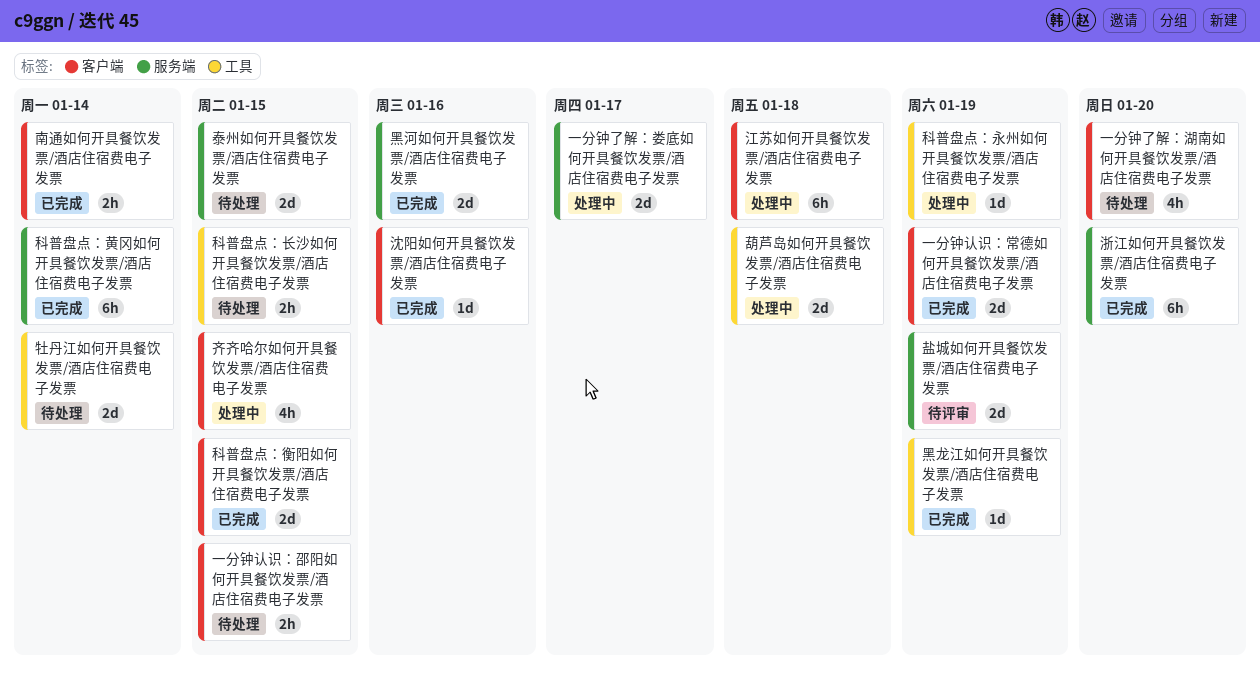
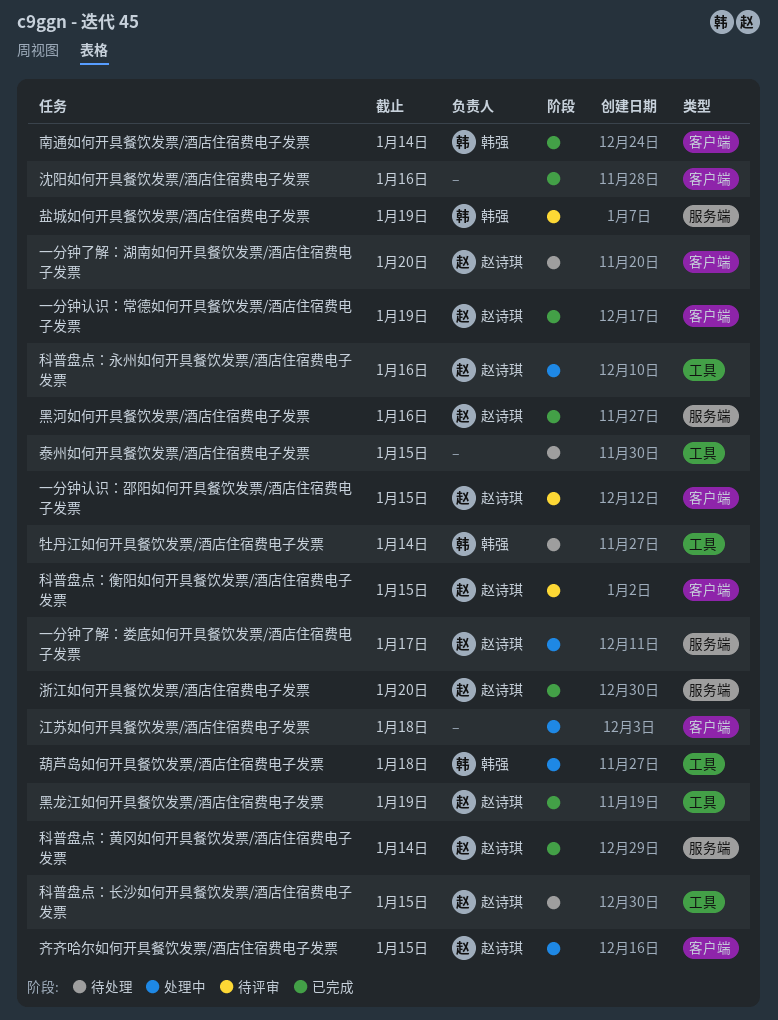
一分钟认识：邵阳如何开具餐饮发票/酒店住宿费电子发票, status: 待处理 -> 待评审
泰州如何开具餐饮发票/酒店住宿费电子发票, label: 服务端 -> 工具
科普盘点：永州如何开具餐饮发票/酒店住宿费电子发票, due: Jan 19 -> Jan 16
科普盘点：衡阳如何开具餐饮发票/酒店住宿费电子发票, status: 已完成 -> 待评审

